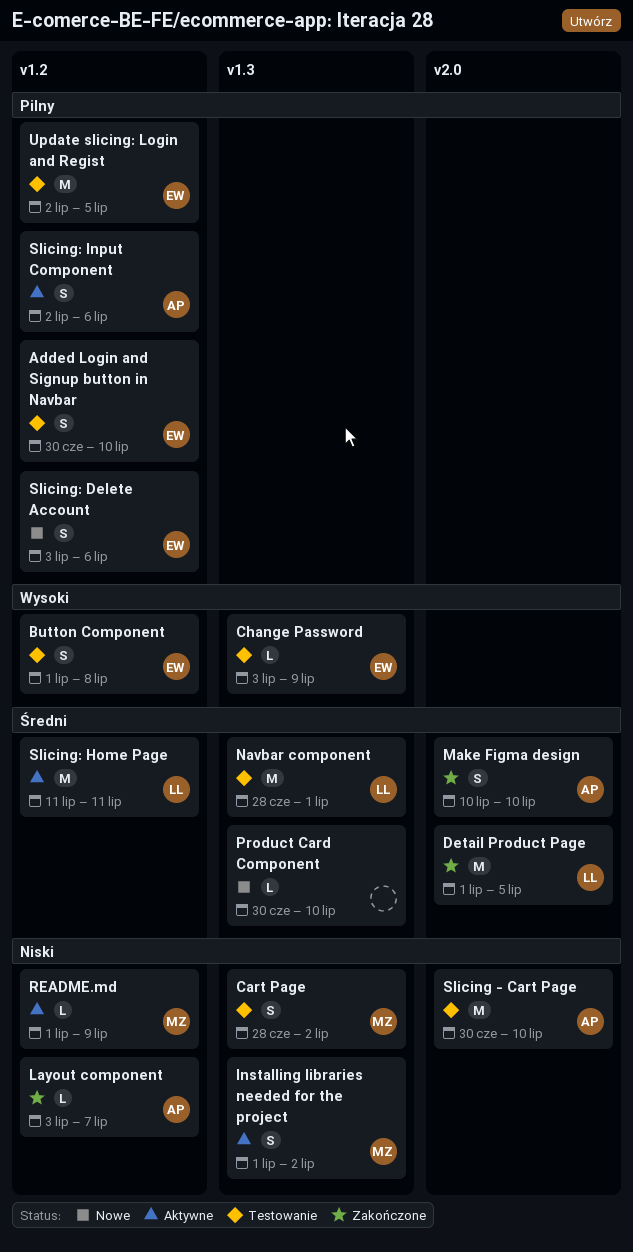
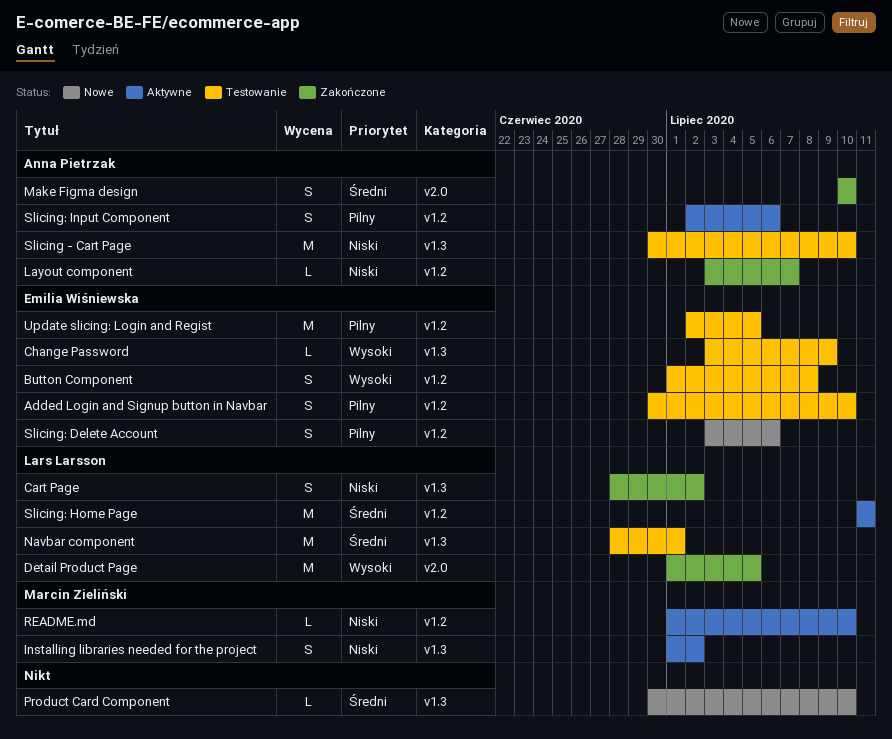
Cart Page, status: Testowanie -> Zakończone
Cart Page, owner: Marcin Zieliński -> Lars Larsson
Detail Product Page, priority: Średni -> Wysoki
README.md, due: Jul 9 -> Jul 10
Slicing - Cart Page, label: v2.0 -> v1.3

